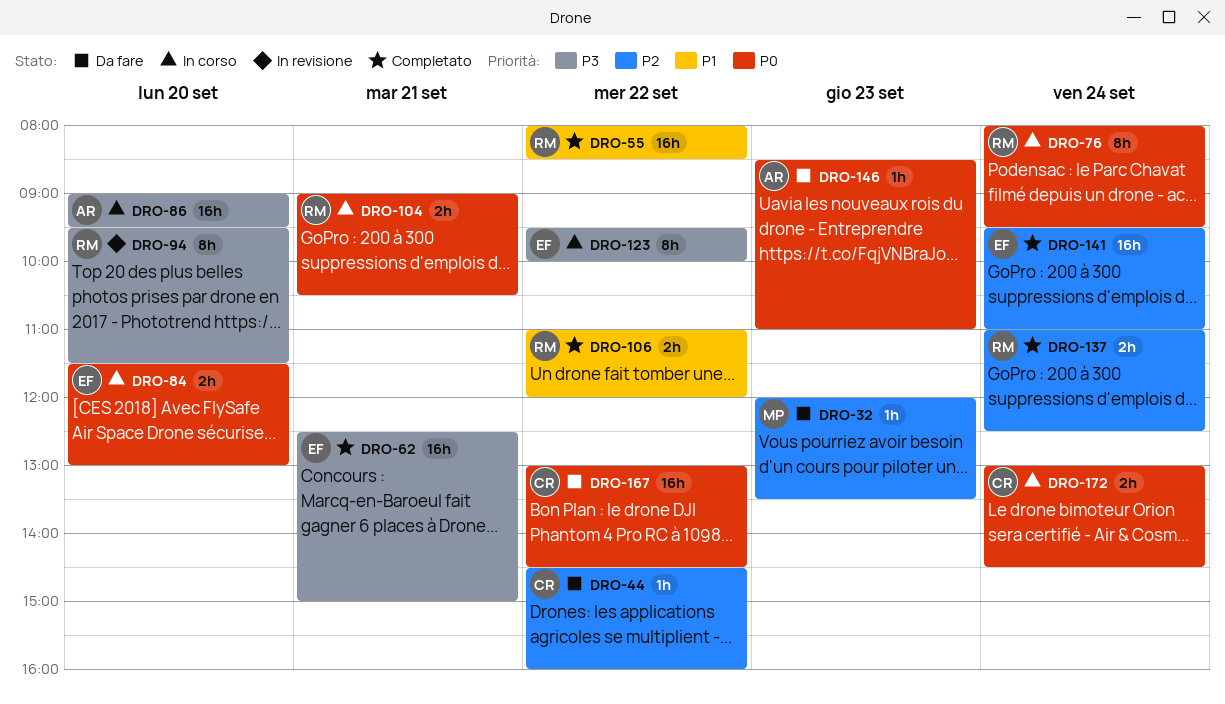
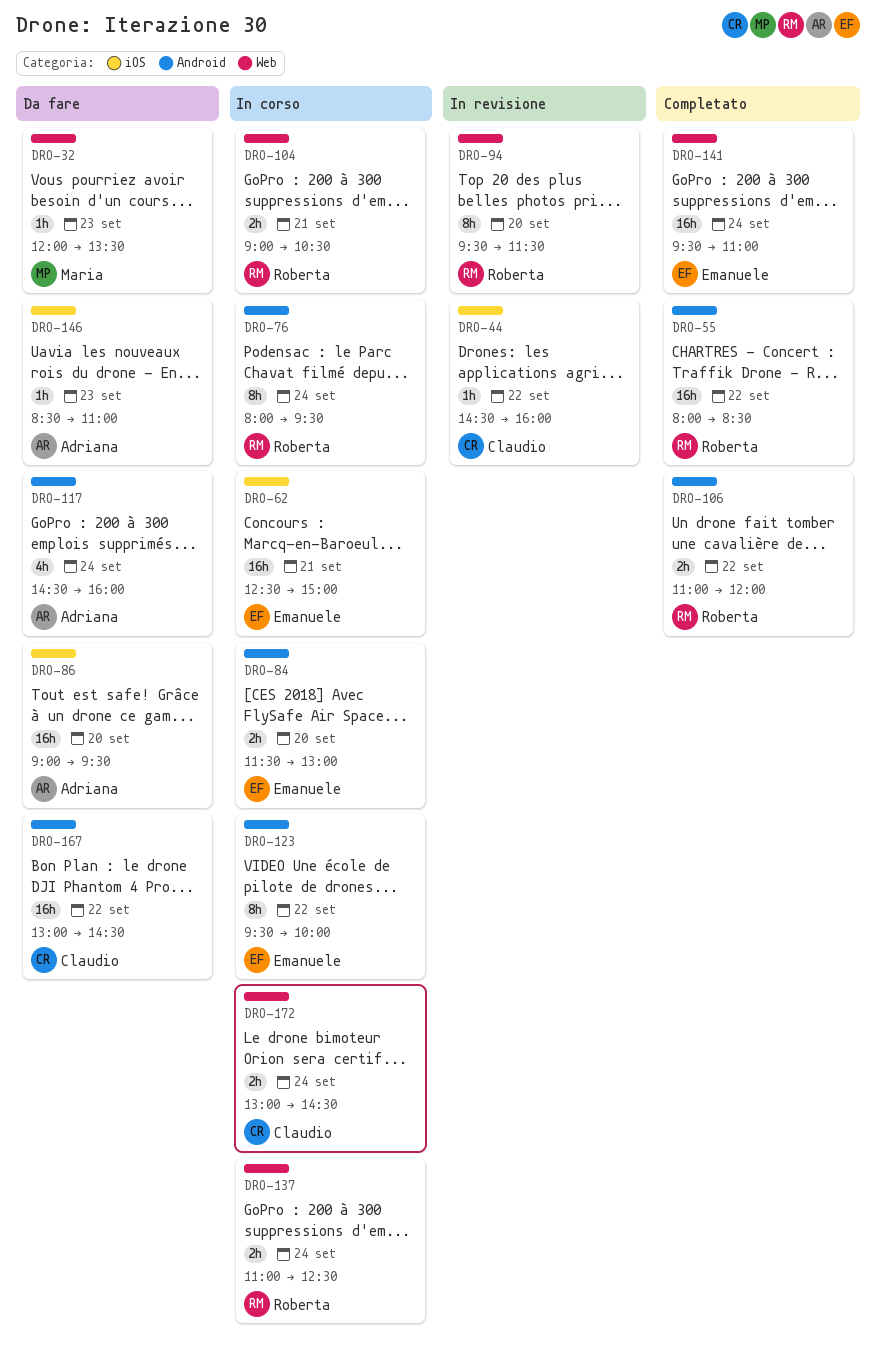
DRO-44, status: Da fare -> In revisione
DRO-62, status: Completato -> In corso
DRO-86, status: In corso -> Da fare
DRO-117: none -> present
DRO-137, status: Completato -> In corso

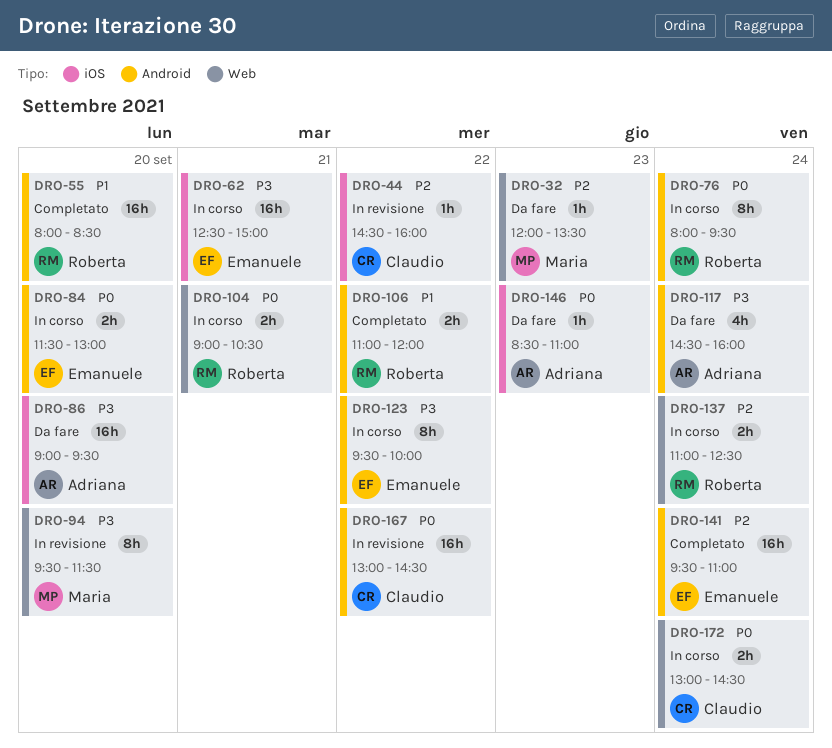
DRO-55, day: Sep 22 -> Sep 20
DRO-94, owner: Roberta -> Maria
DRO-141, label: Web -> Android
DRO-167, status: Da fare -> In revisione

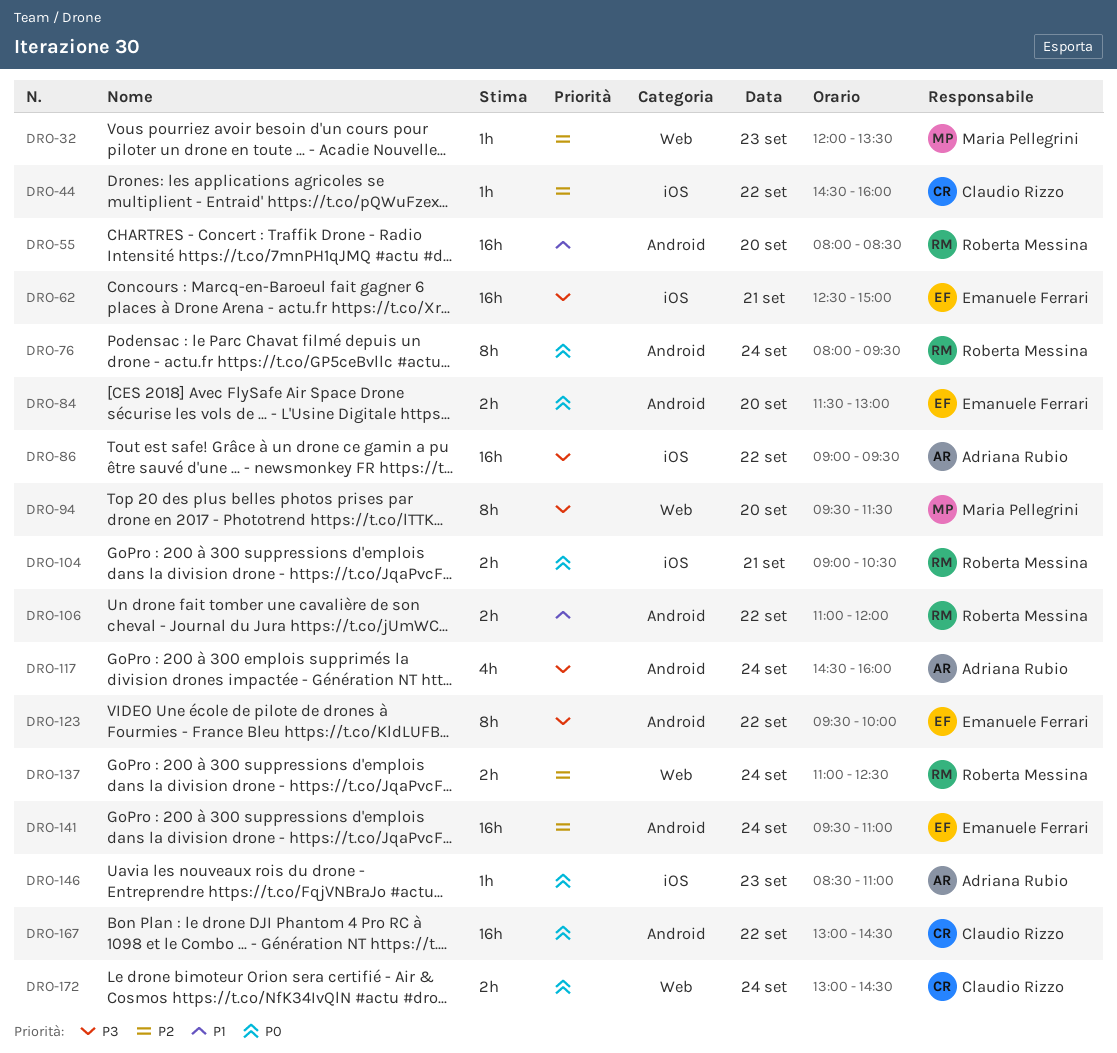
DRO-86, day: Sep 20 -> Sep 22
DRO-104, label: Web -> iOS

